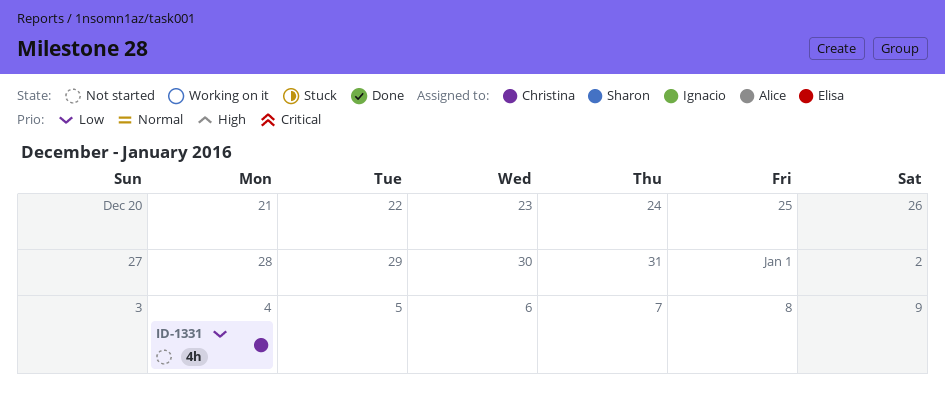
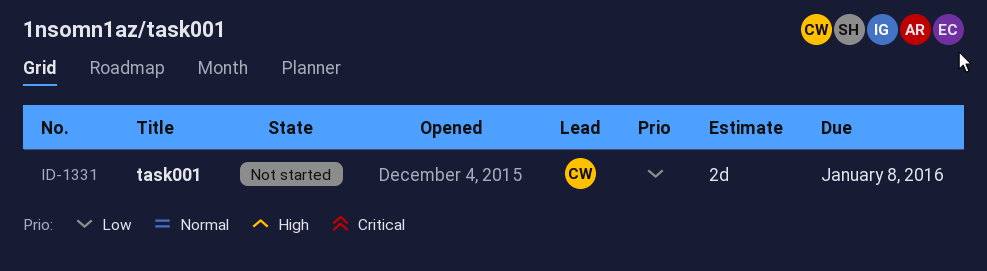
ID-1331, estimate: 4h -> 2d
ID-1331, due: Jan 4 -> Jan 8

